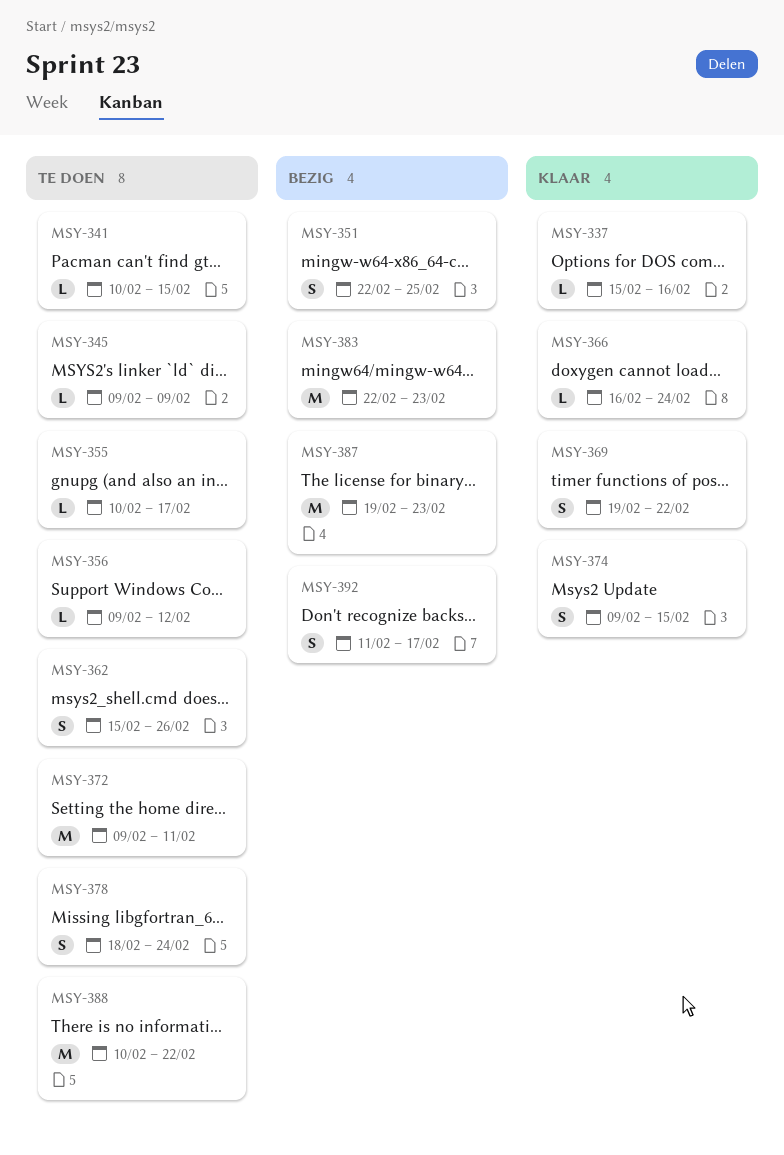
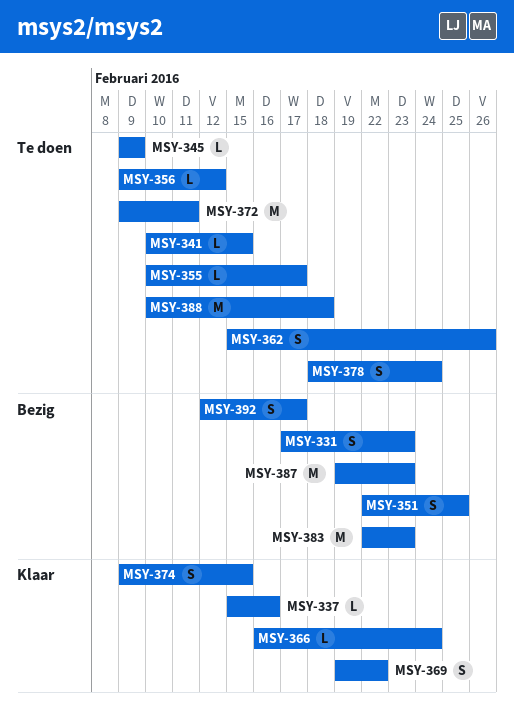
MSY-331: none -> present
MSY-388, due: Feb 22 -> Feb 18
MSY-392, start: Feb 11 -> Feb 12

